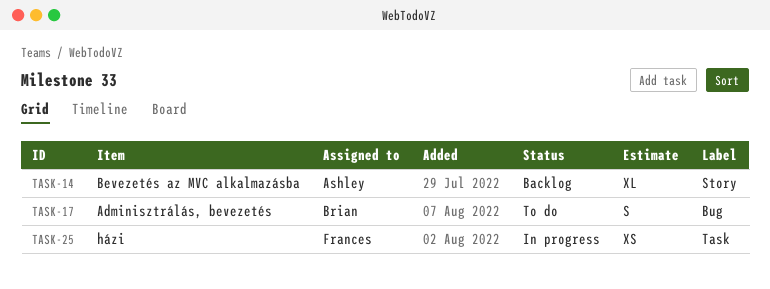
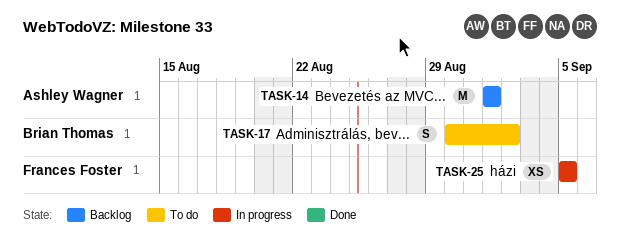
TASK-14, estimate: XL -> M

